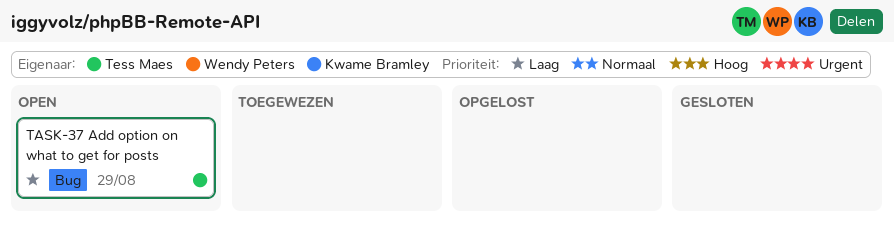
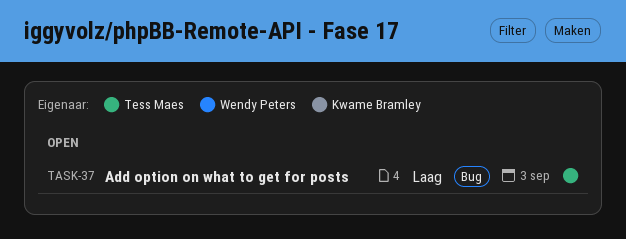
TASK-37, due: Aug 29 -> Sep 3

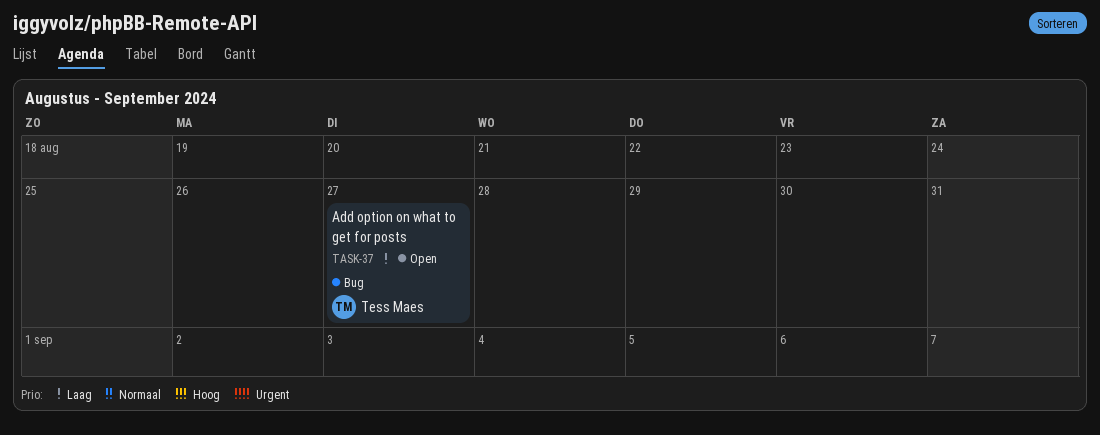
TASK-37, due: Sep 3 -> Aug 27

